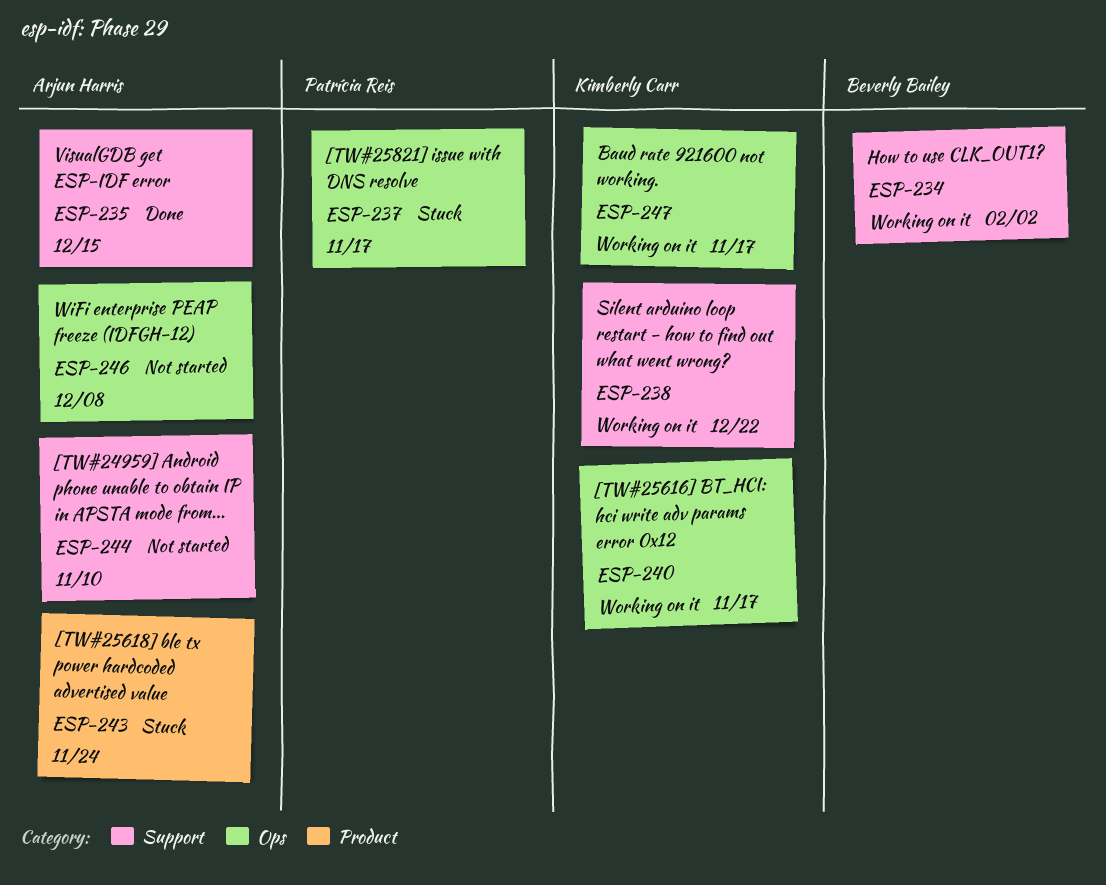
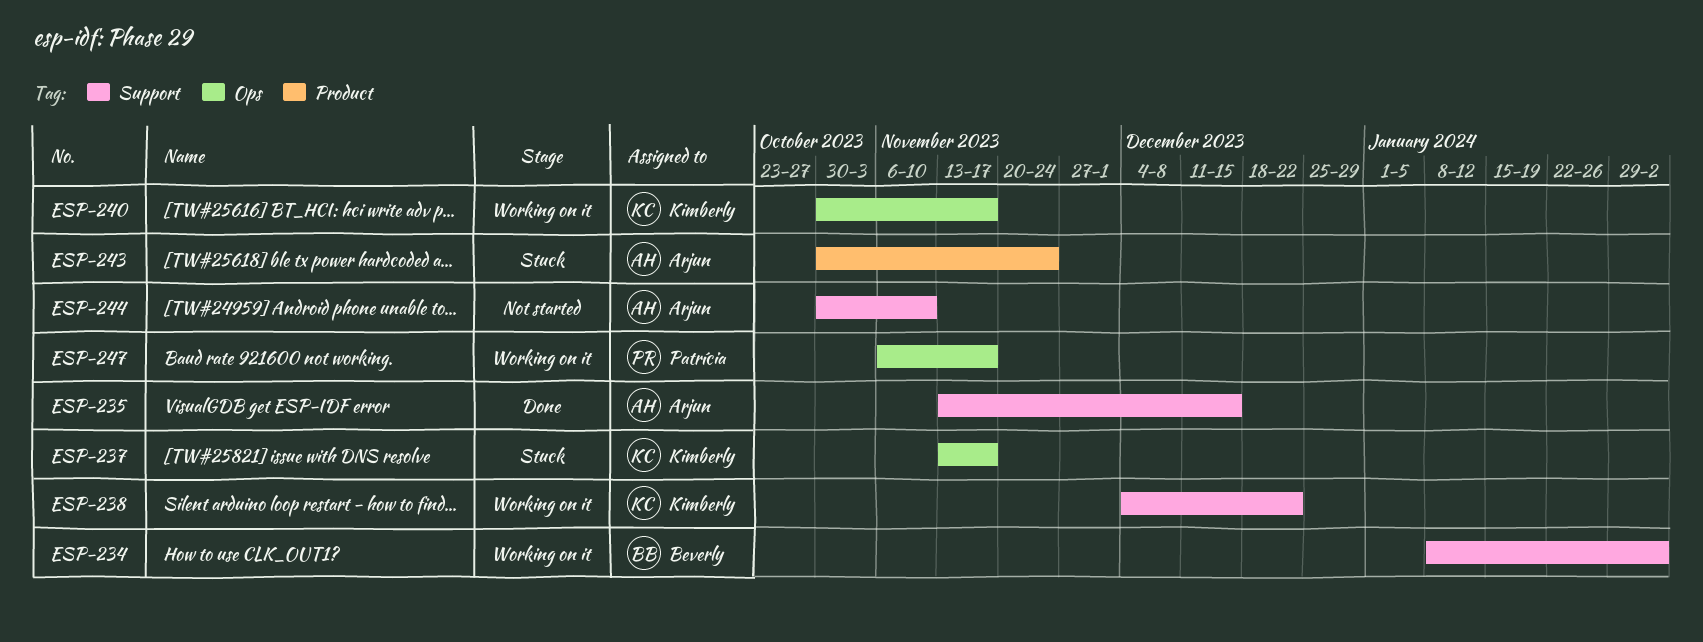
ESP-237, owner: Patrícia Reis -> Kimberly Carr
ESP-246: present -> none
ESP-247, owner: Kimberly Carr -> Patrícia Reis

